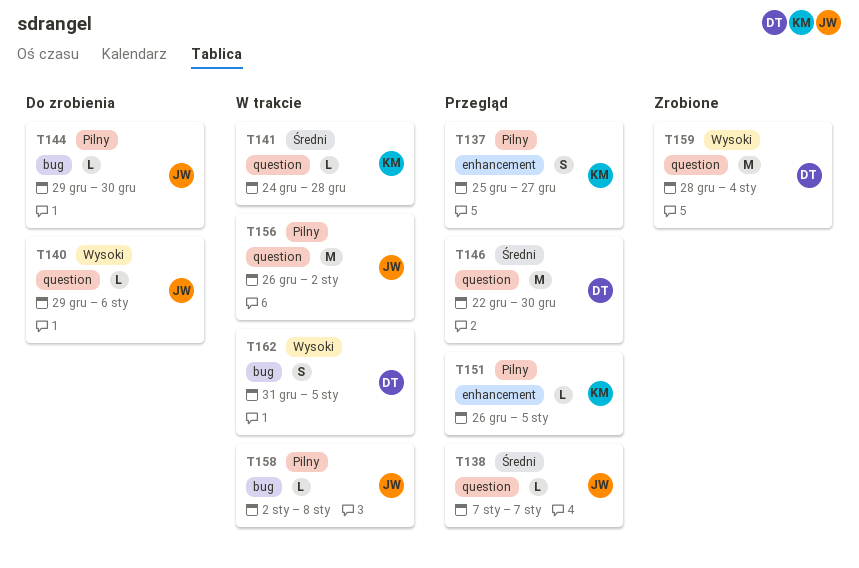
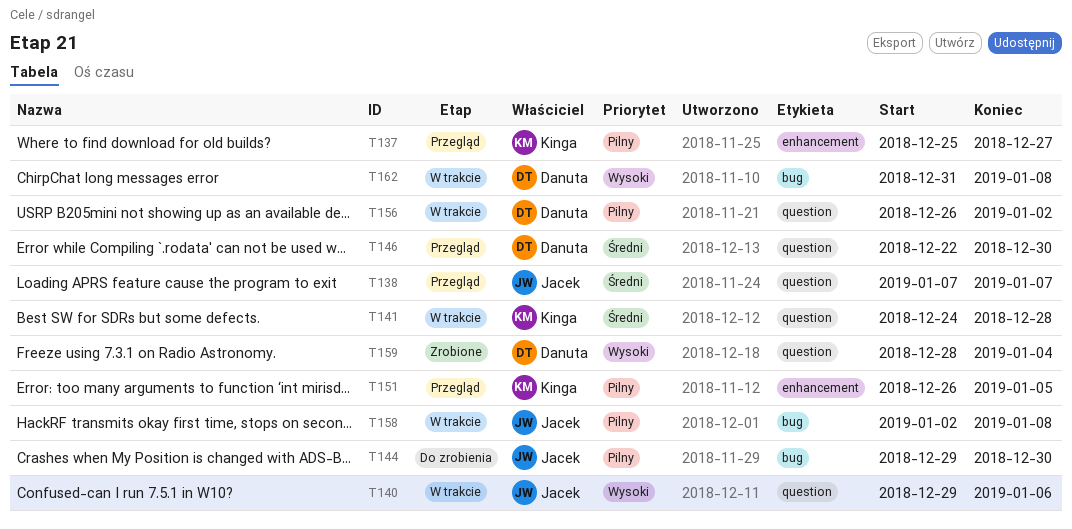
T140, status: Do zrobienia -> W trakcie
T156, owner: Jacek -> Danuta
T162, due: Jan 5 -> Jan 8

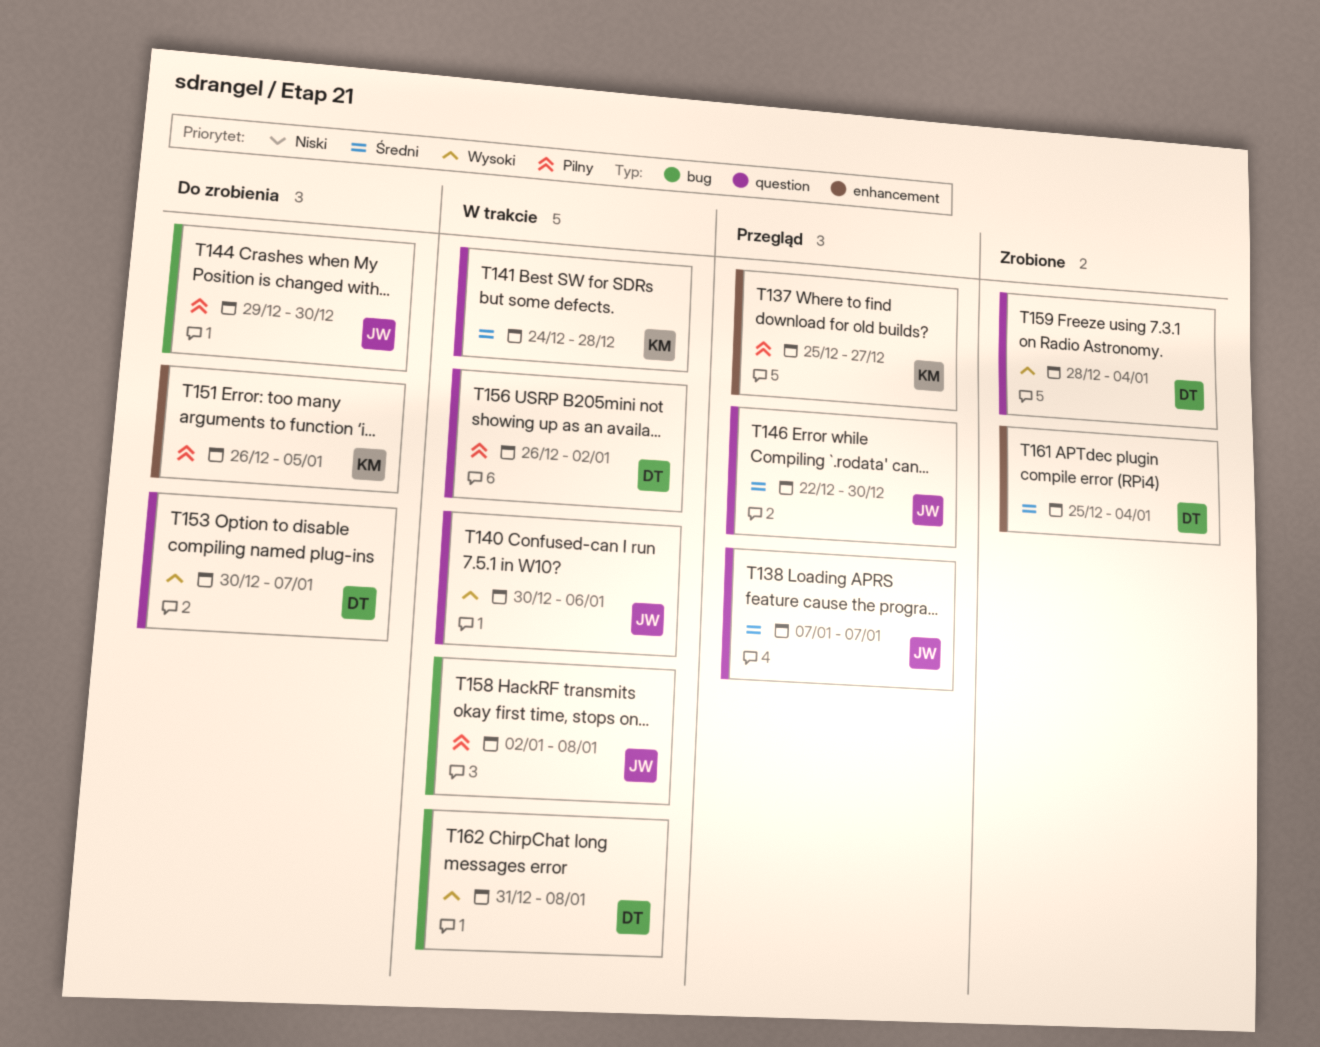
T140, start: Dec 29 -> Dec 30
T146, owner: Danuta -> Jacek
T151, status: Przegląd -> Do zrobienia
T153: none -> present
T161: none -> present

